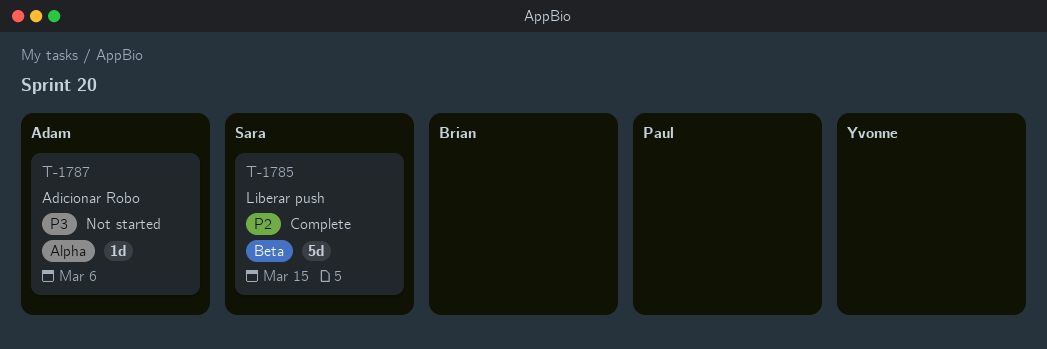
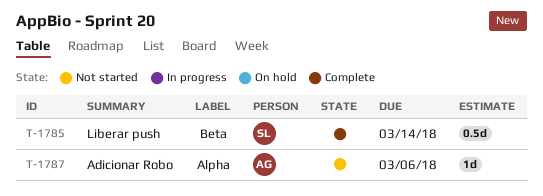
T-1785, estimate: 5d -> 0.5d
T-1785, due: Mar 15 -> Mar 14

